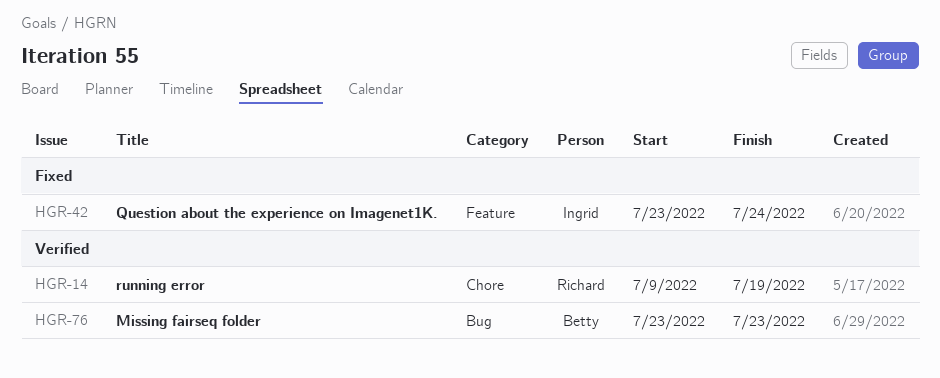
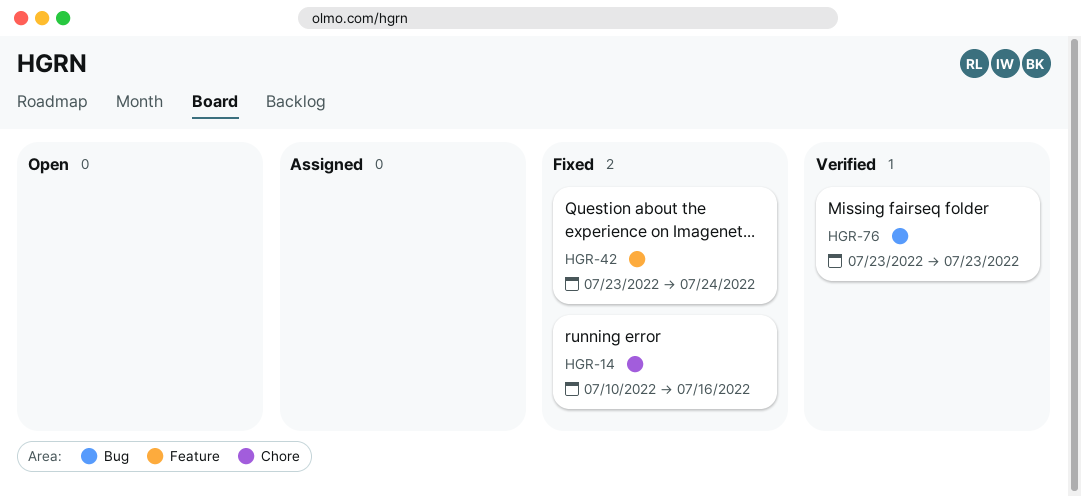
HGR-14, status: Verified -> Fixed
HGR-14, start: Jul 9 -> Jul 10
HGR-14, due: Jul 19 -> Jul 16

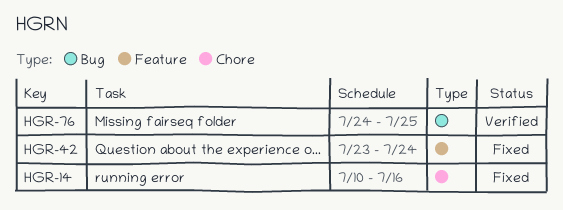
HGR-76, start: Jul 23 -> Jul 24
HGR-76, due: Jul 23 -> Jul 25

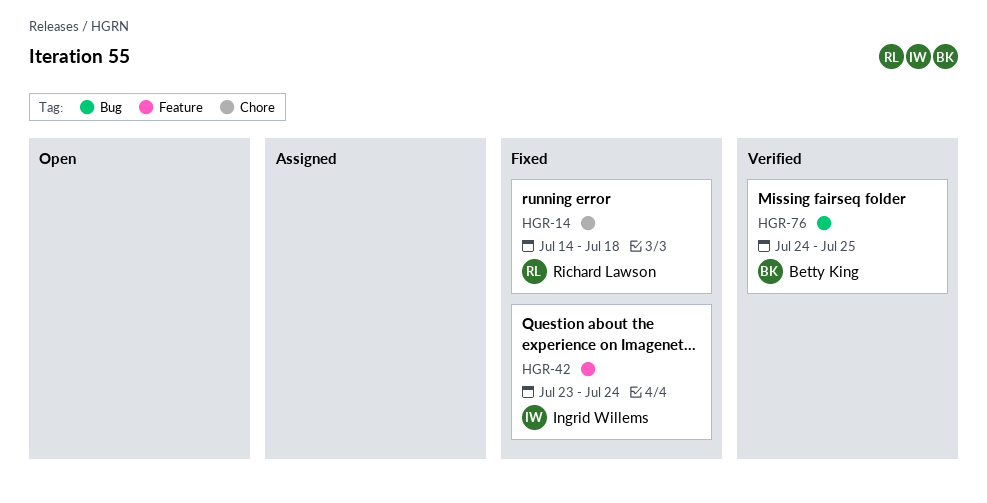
HGR-14, start: Jul 10 -> Jul 14
HGR-14, due: Jul 16 -> Jul 18

